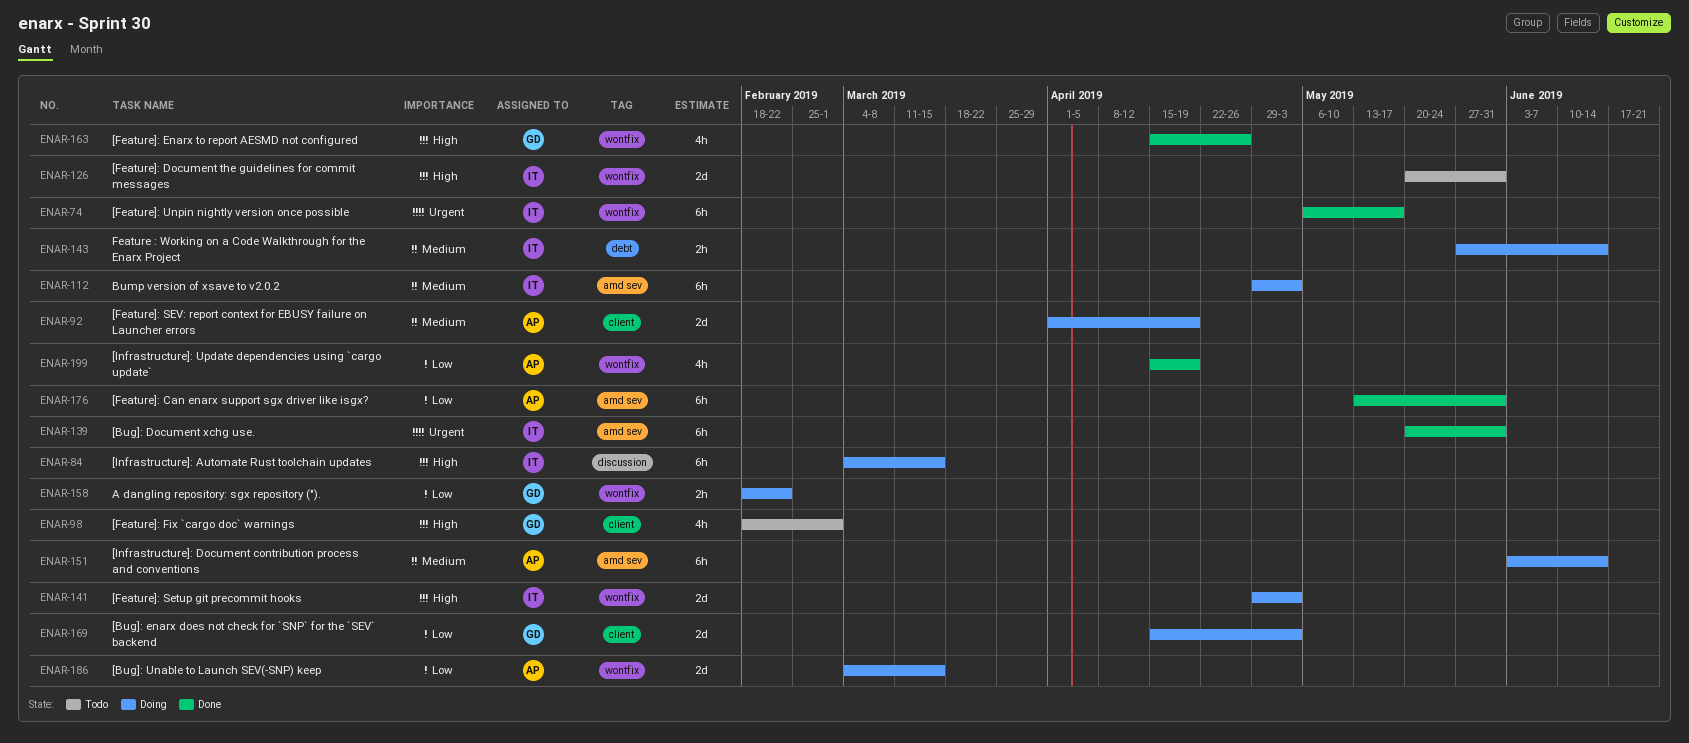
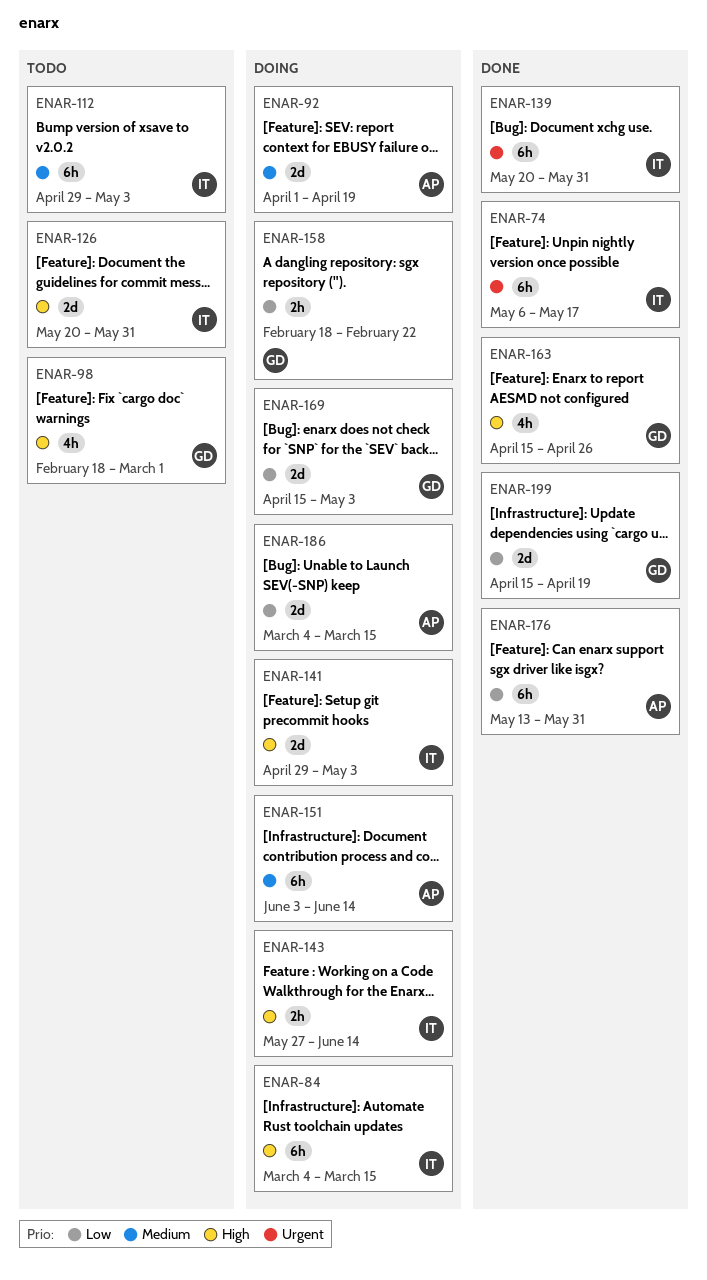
ENAR-112, status: Doing -> Todo
ENAR-143, priority: Medium -> High
ENAR-199, owner: AP -> GD
ENAR-199, estimate: 4h -> 2d

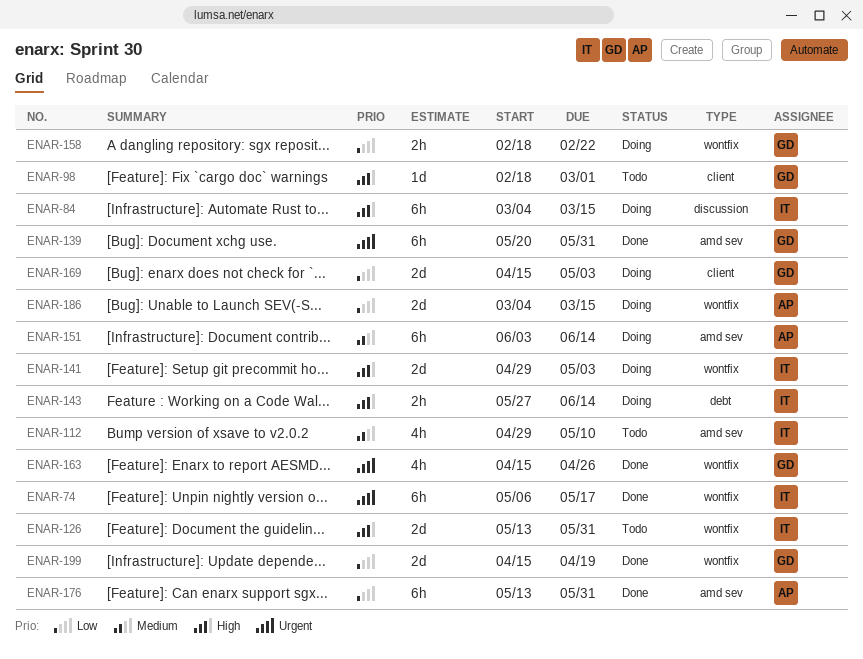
ENAR-92: present -> none
ENAR-98, estimate: 4h -> 1d
ENAR-112, estimate: 6h -> 4h
ENAR-112, due: May 3 -> May 10
ENAR-126, start: May 20 -> May 13
ENAR-139, owner: IT -> GD
ENAR-163, priority: High -> Urgent

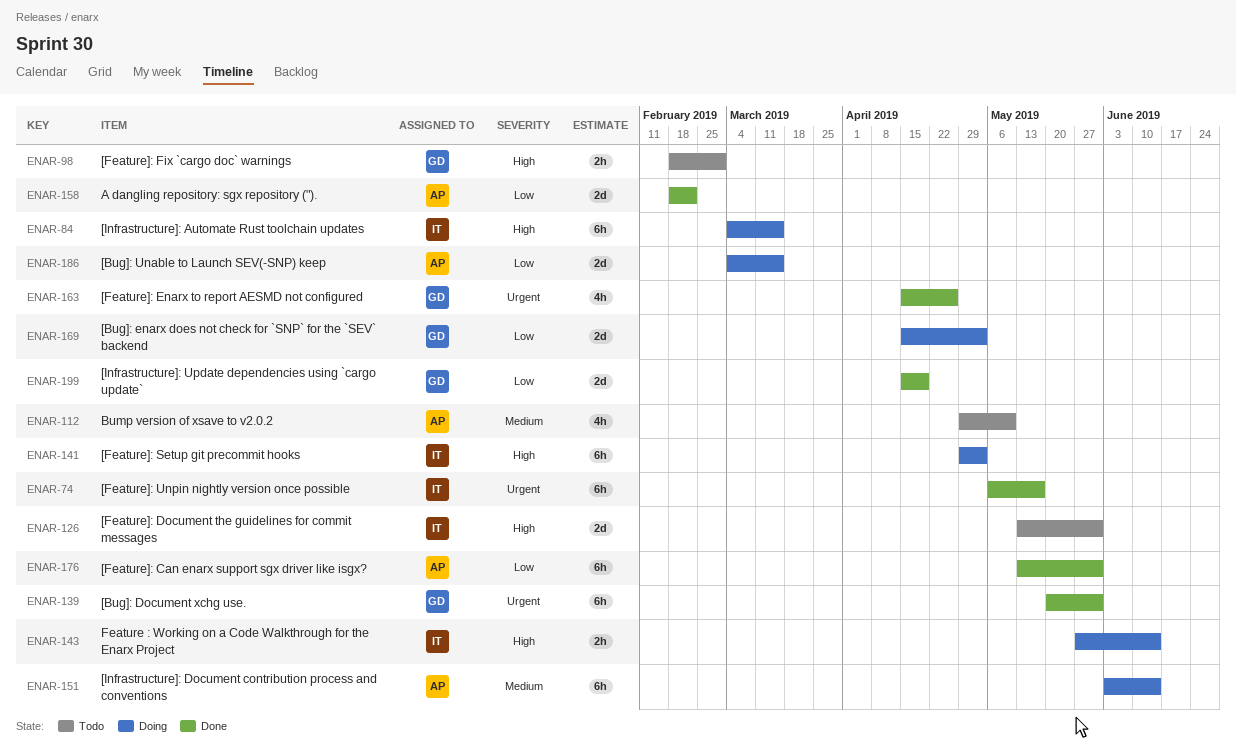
ENAR-98, estimate: 1d -> 2h
ENAR-112, owner: IT -> AP
ENAR-141, estimate: 2d -> 6h
ENAR-158, status: Doing -> Done
ENAR-158, owner: GD -> AP
ENAR-158, estimate: 2h -> 2d

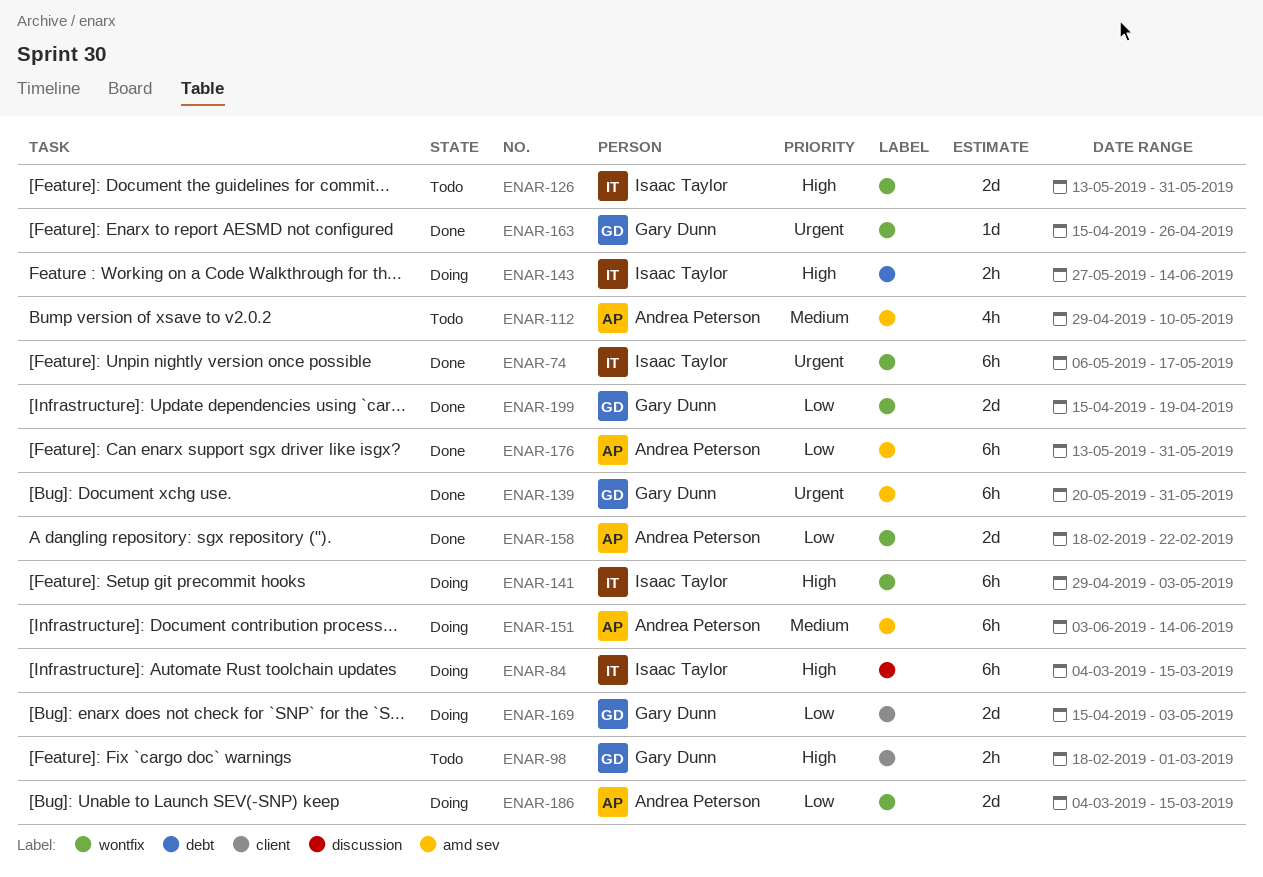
ENAR-163, estimate: 4h -> 1d

